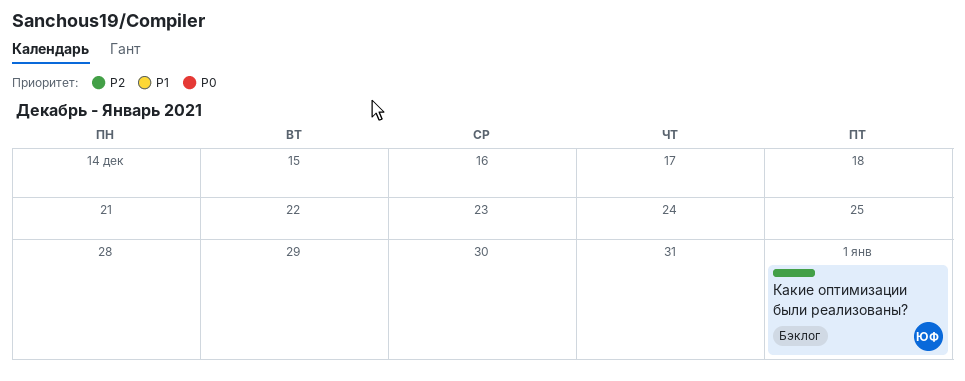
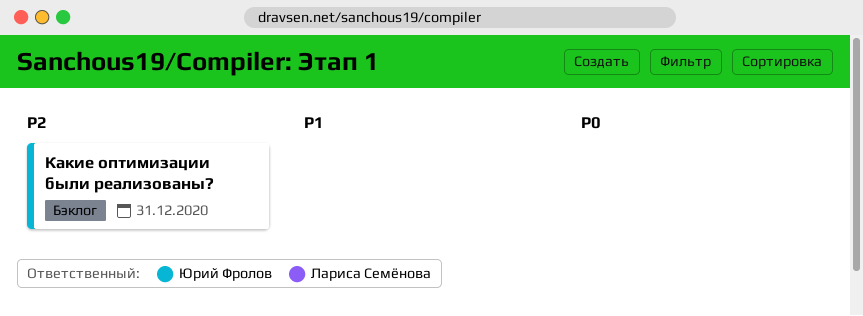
Какие оптимизации были реализованы?, due: Jan 1 -> Dec 31

